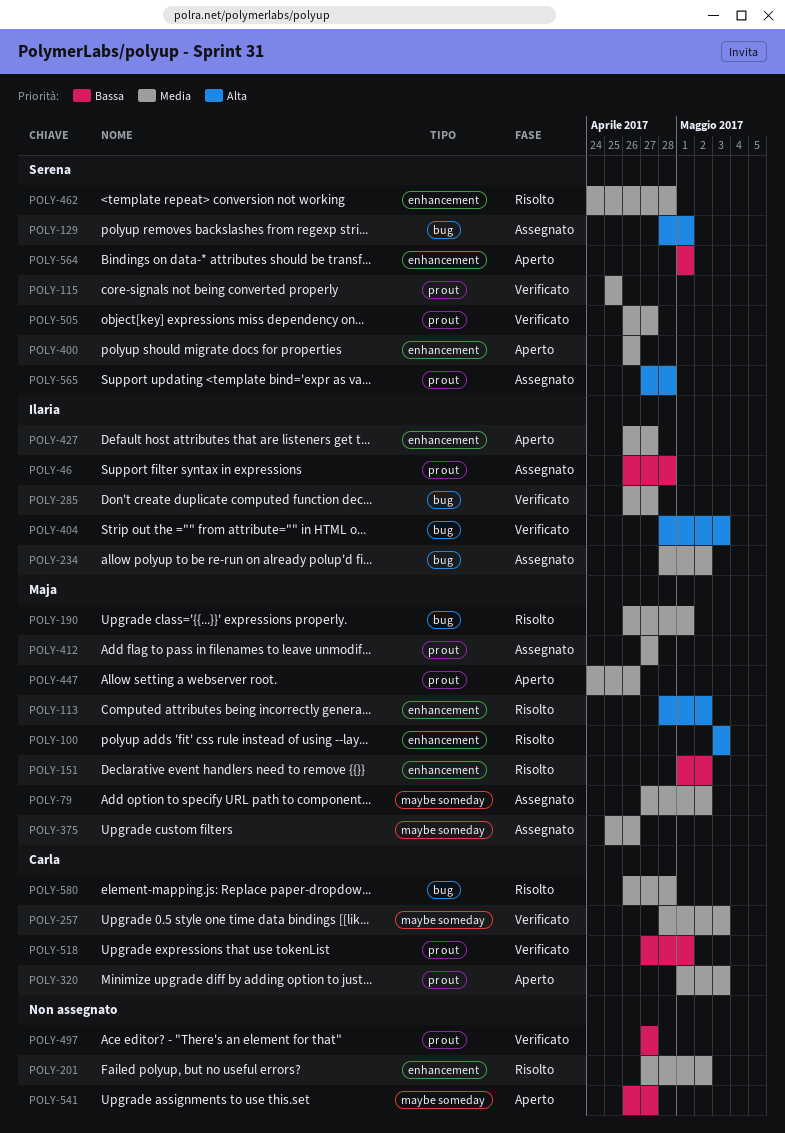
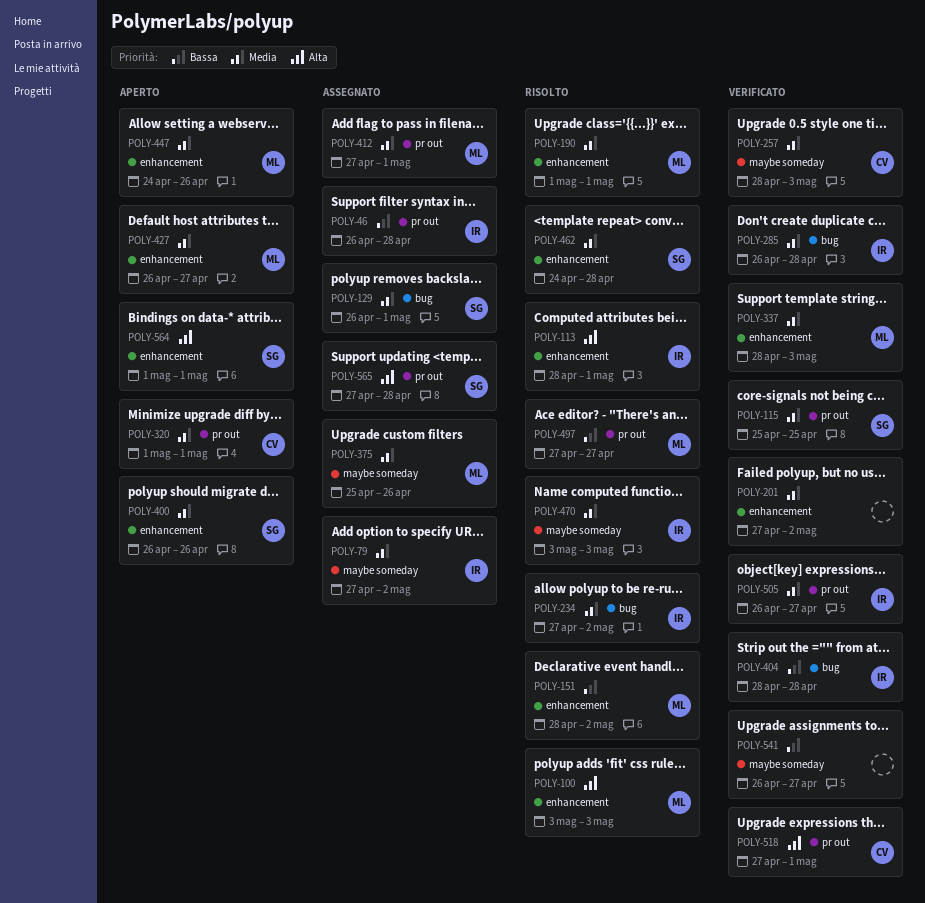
POLY-79, owner: Maja -> Ilaria
POLY-113, owner: Maja -> Ilaria
POLY-113, due: May 2 -> May 1
POLY-129, priority: Alta -> Media
POLY-129, start: Apr 28 -> Apr 26
POLY-151, start: May 1 -> Apr 28
POLY-190, label: bug -> enhancement
POLY-190, start: Apr 26 -> May 1
POLY-201, status: Risolto -> Verificato
POLY-234, status: Assegnato -> Risolto
POLY-234, start: Apr 28 -> Apr 27
POLY-285, due: Apr 27 -> Apr 28
POLY-320, due: May 3 -> May 1
POLY-337: none -> present
POLY-404, priority: Alta -> Bassa
POLY-404, due: May 3 -> Apr 28
POLY-412, due: Apr 27 -> May 1
POLY-427, owner: Ilaria -> Maja
POLY-447, label: pr out -> enhancement
POLY-470: none -> present
POLY-497, status: Verificato -> Risolto
POLY-497, owner: none -> Maja
POLY-505, owner: Serena -> Ilaria
POLY-518, priority: Bassa -> Alta
POLY-541, status: Aperto -> Verificato
POLY-564, priority: Bassa -> Alta
POLY-580: present -> none

